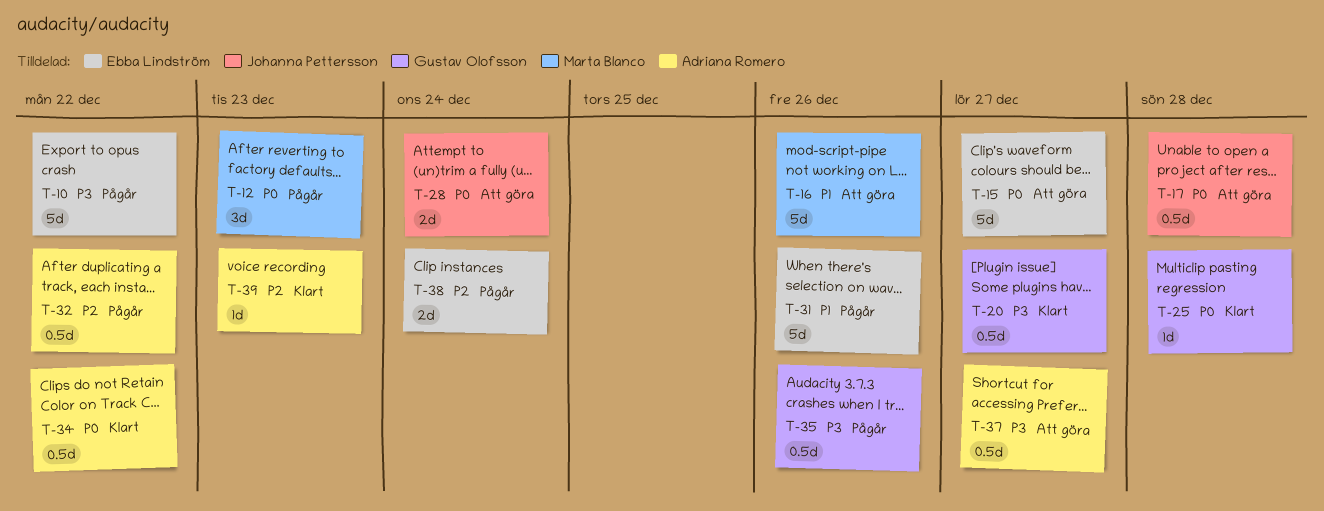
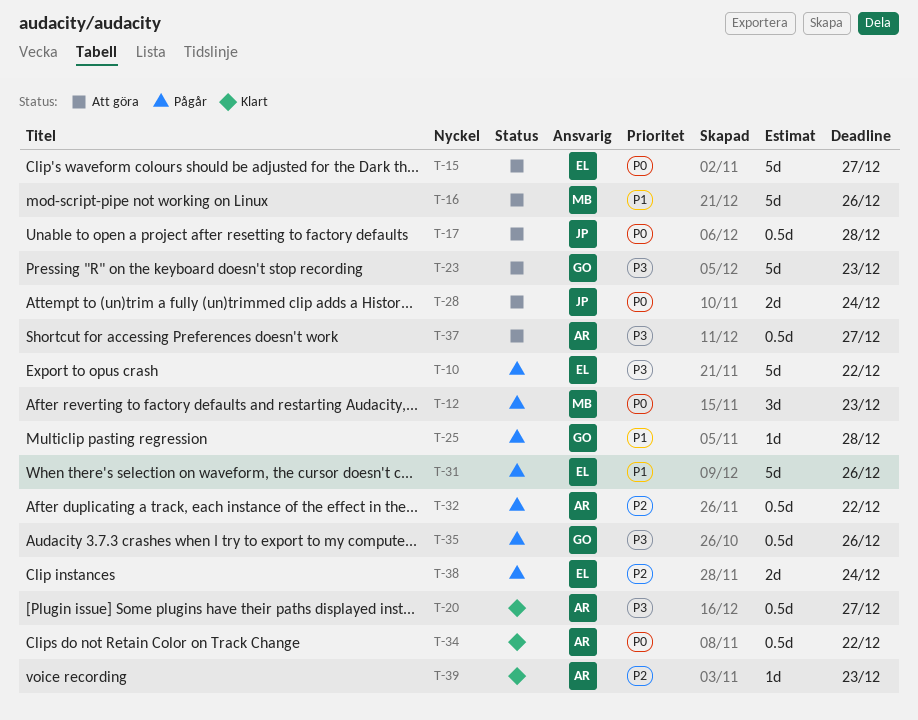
T-20, owner: Gustav Olofsson -> Adriana Romero
T-23: none -> present
T-25, status: Klart -> Pågår
T-25, priority: P0 -> P1

